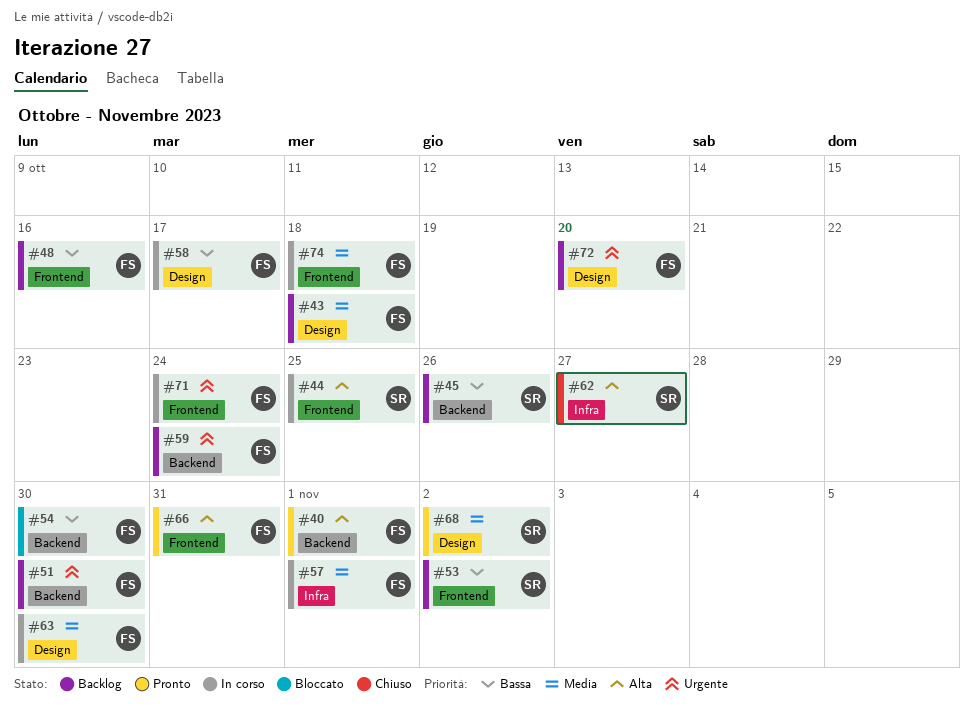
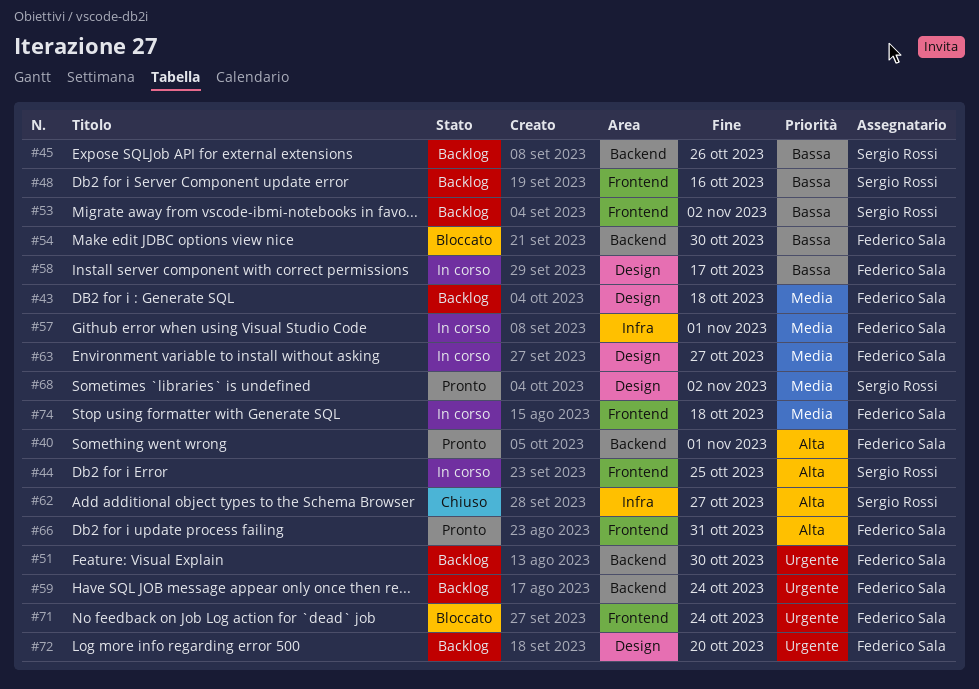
#48, owner: Federico Sala -> Sergio Rossi
#63, due: Oct 30 -> Oct 27
#71, status: In corso -> Bloccato

